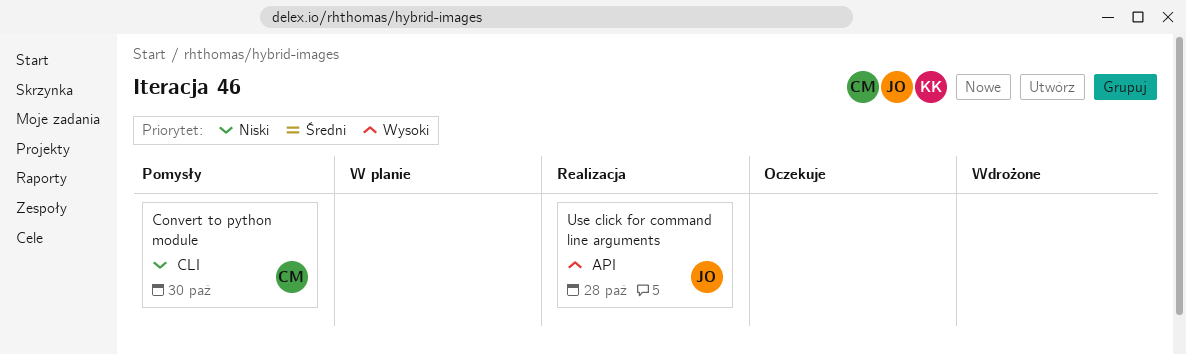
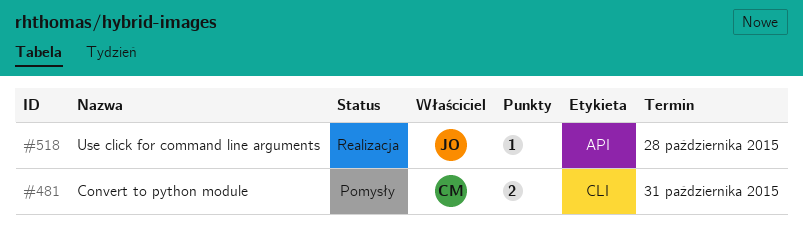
Convert to python module, due: Oct 30 -> Oct 31

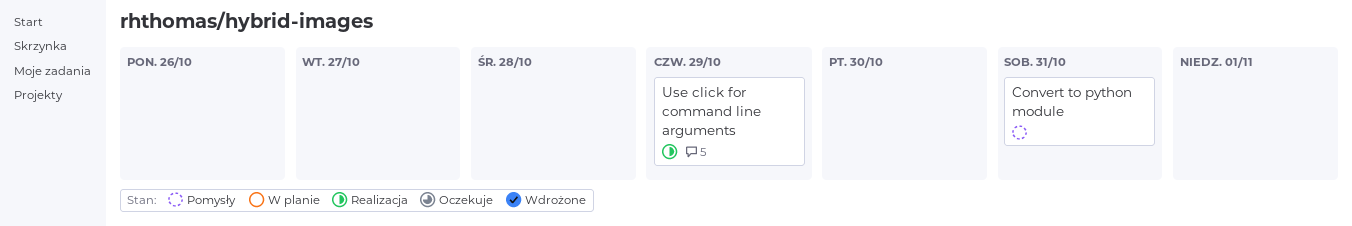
Use click for command line arguments, due: Oct 28 -> Oct 29

